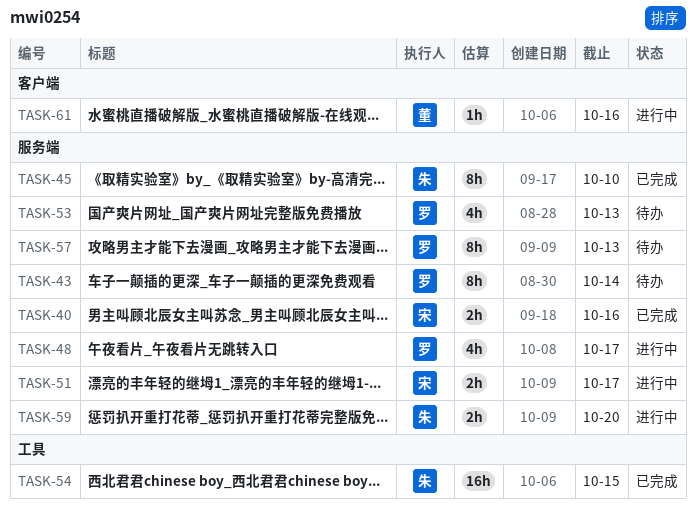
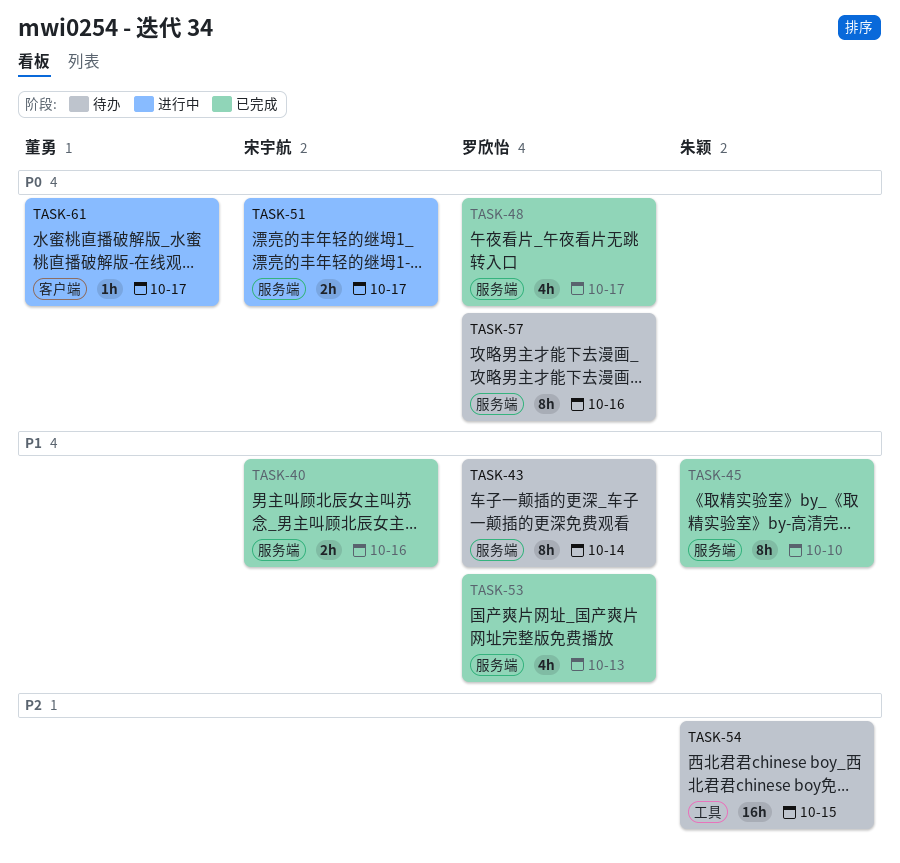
TASK-48, status: 进行中 -> 已完成
TASK-53, status: 待办 -> 已完成
TASK-54, status: 已完成 -> 待办
TASK-57, due: Oct 13 -> Oct 16
TASK-59: present -> none
TASK-61, due: Oct 16 -> Oct 17

